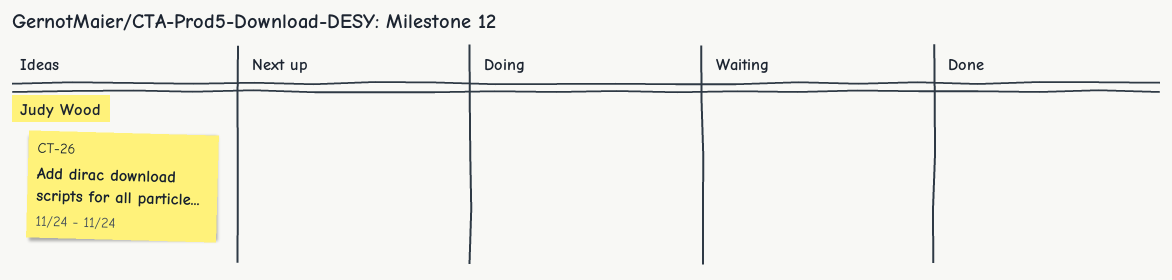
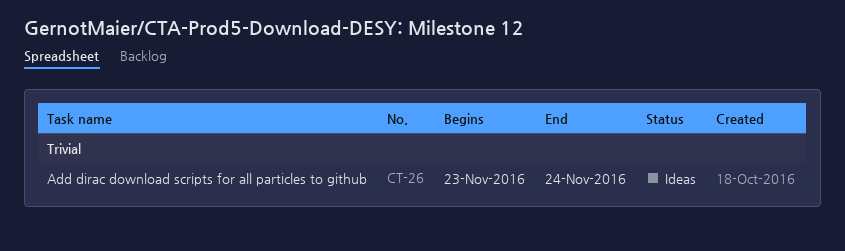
CT-26, start: Nov 24 -> Nov 23

